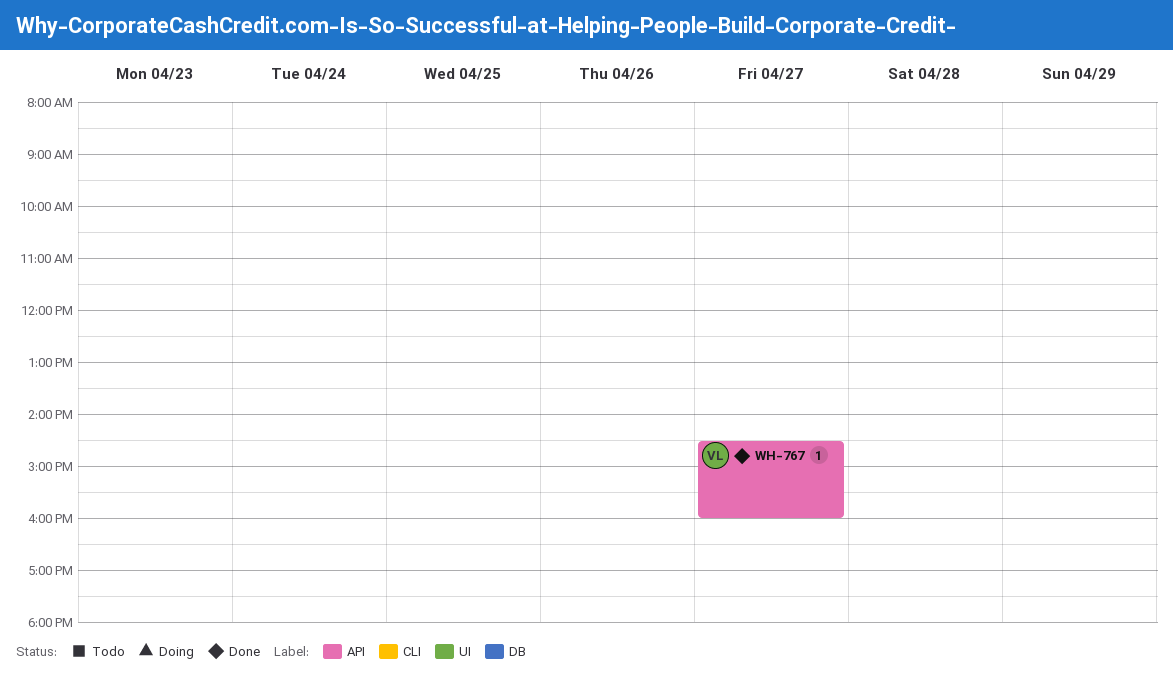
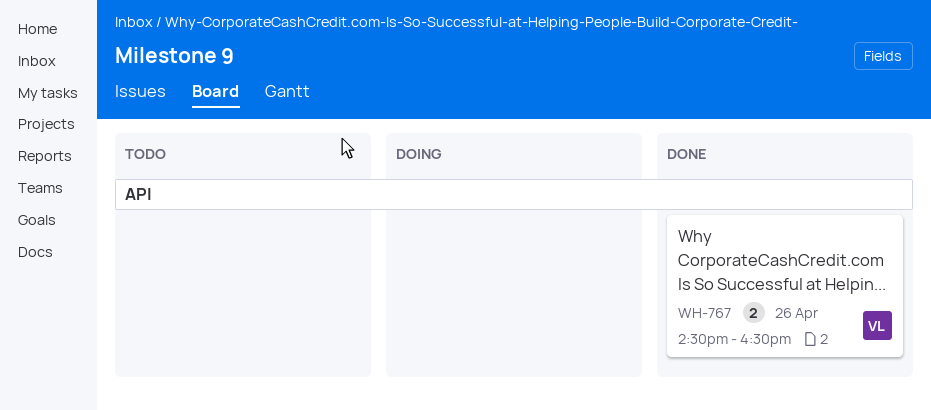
WH-767, estimate: 1 -> 2
WH-767, day: Apr 27 -> Apr 26
WH-767, ends: 16:00 -> 16:30

